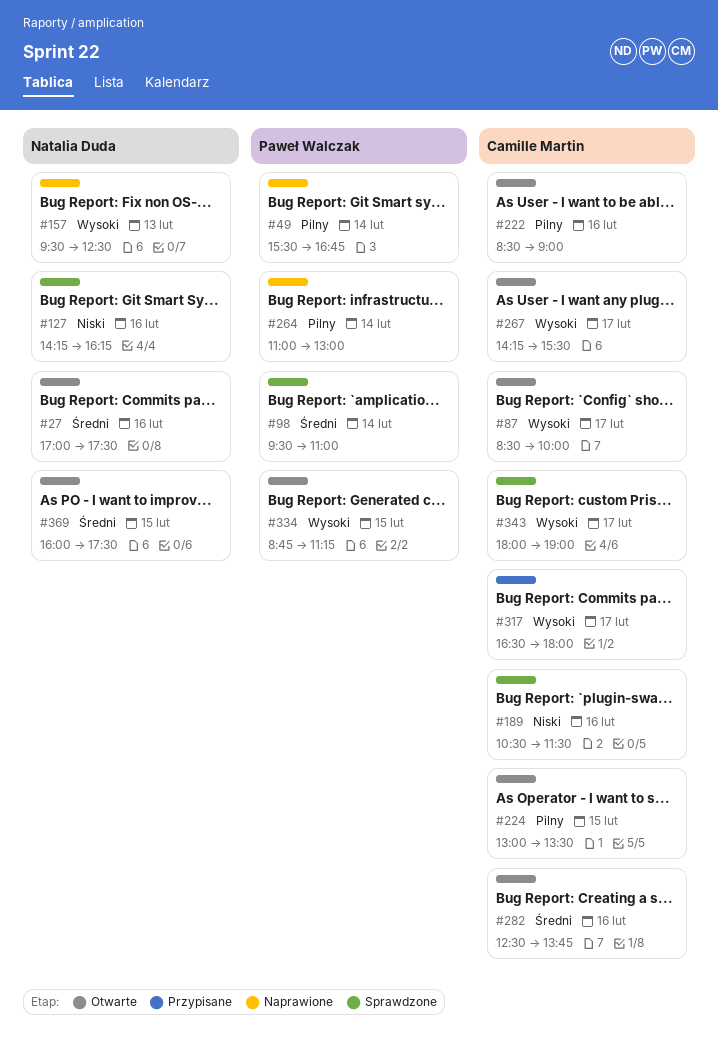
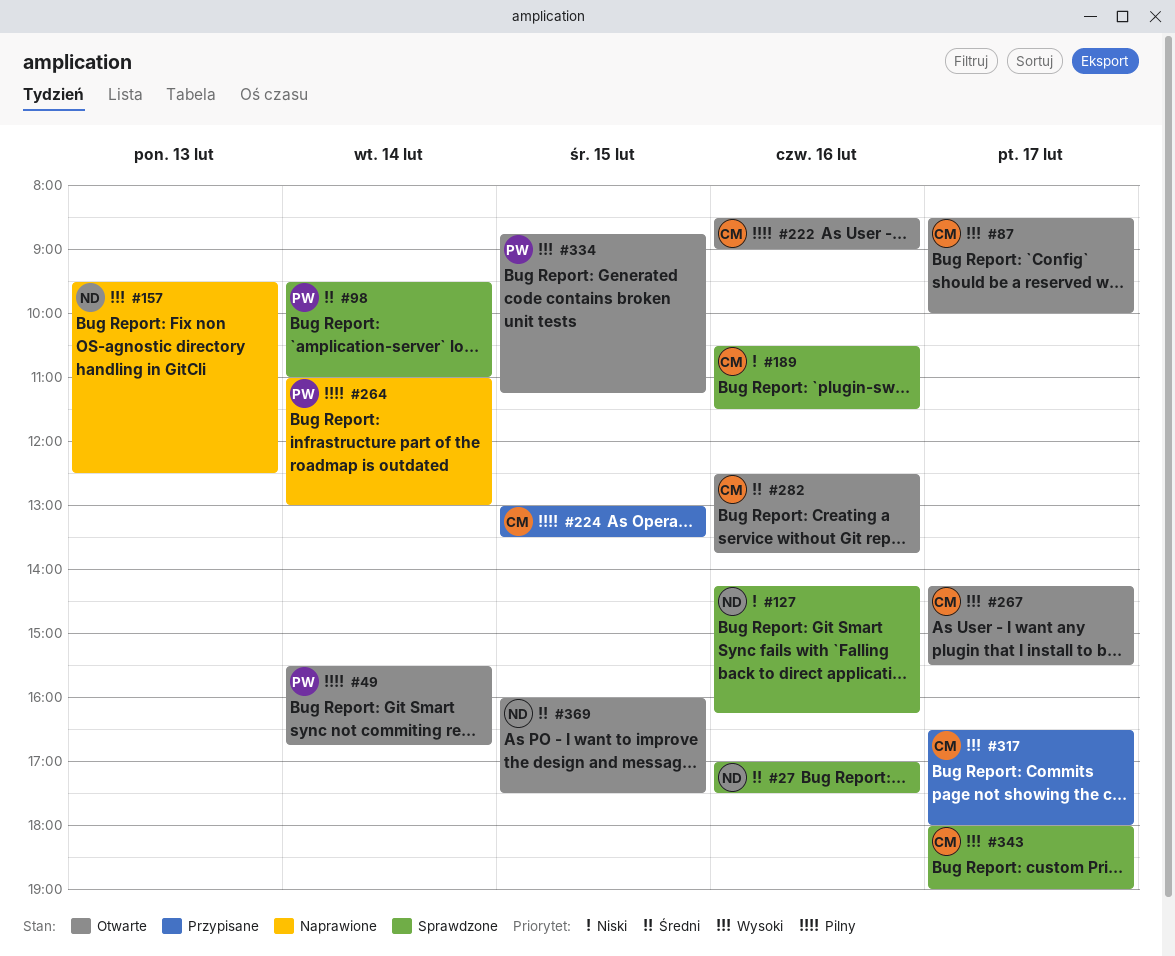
#27, status: Otwarte -> Sprawdzone
#49, status: Naprawione -> Otwarte
#224, status: Otwarte -> Przypisane

